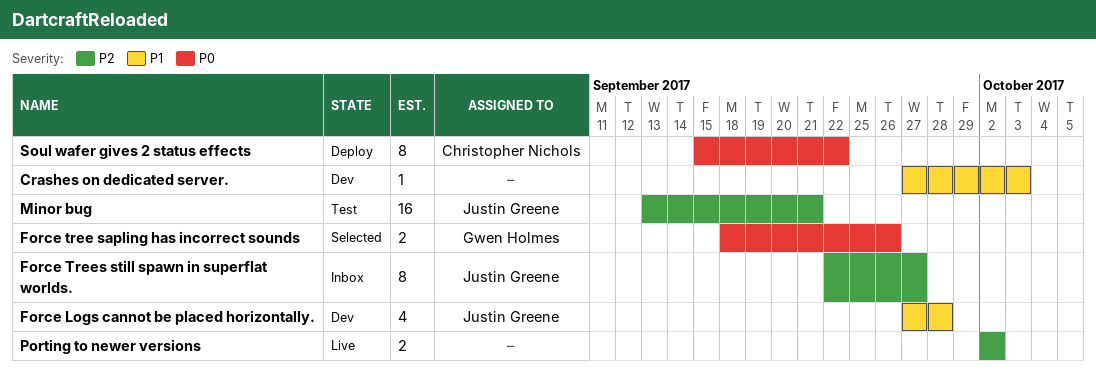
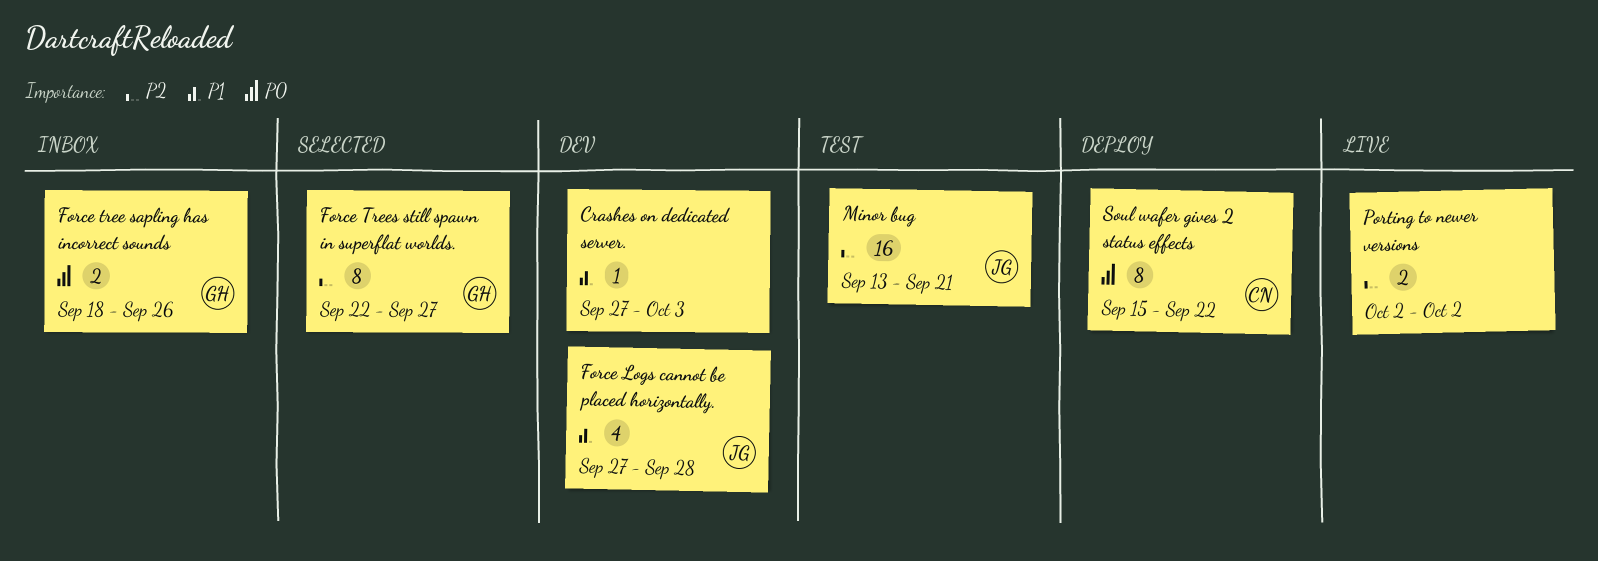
Force tree sapling has incorrect sounds, status: Selected -> Inbox
Force Trees still spawn in superflat worlds., status: Inbox -> Selected
Force Trees still spawn in superflat worlds., owner: Justin Greene -> Gwen Holmes

